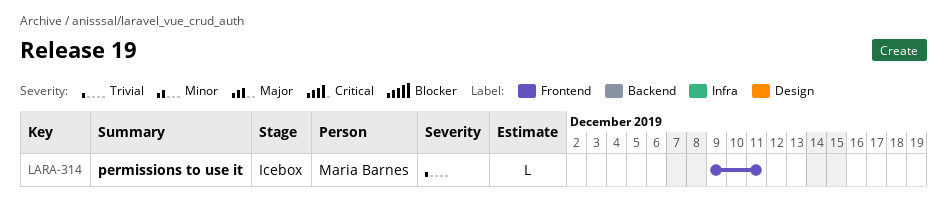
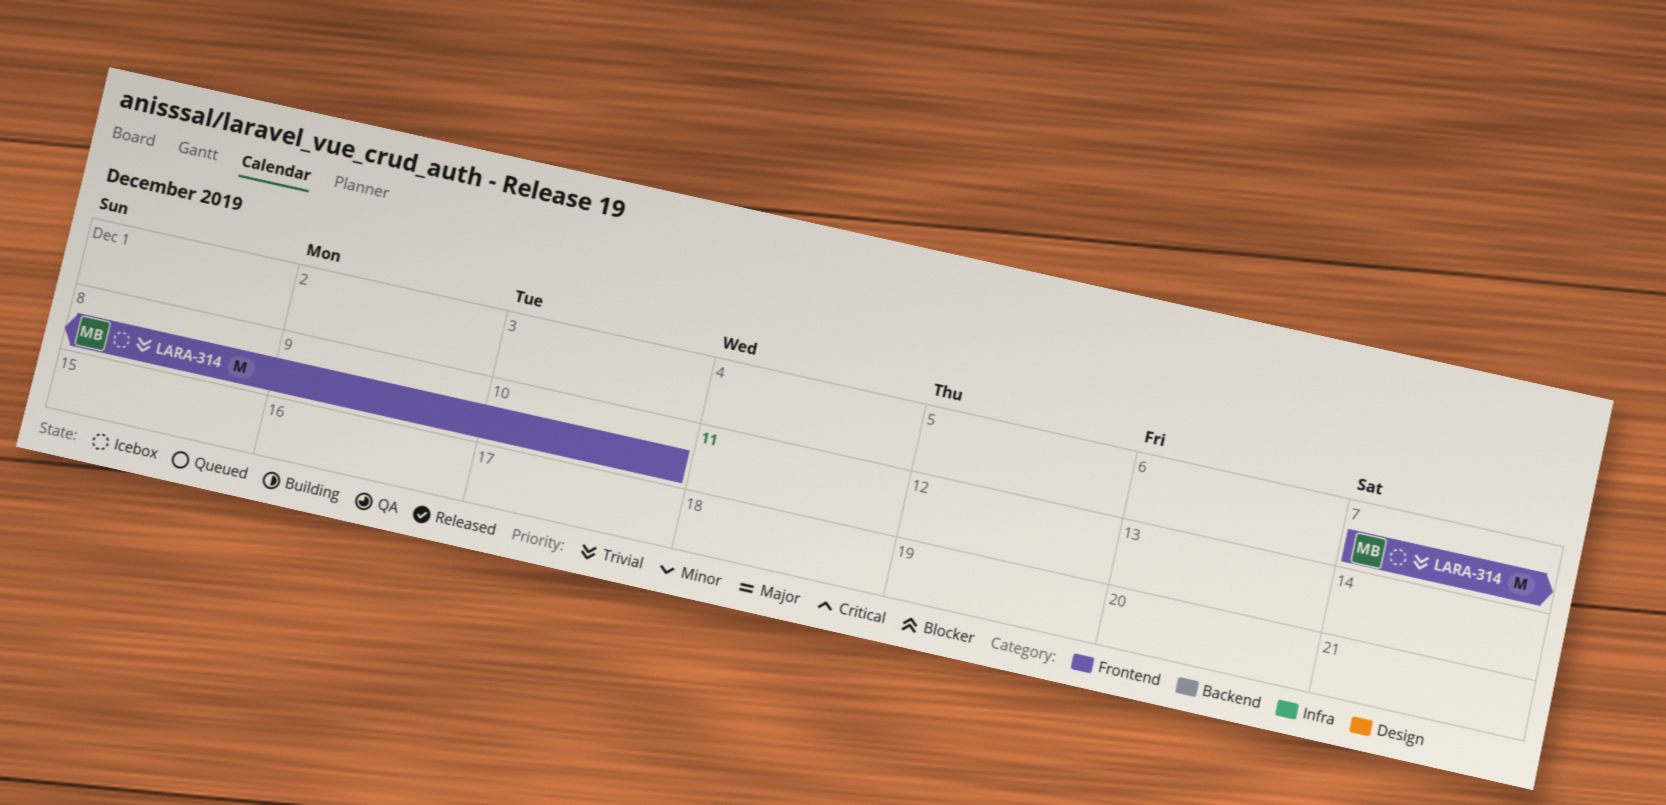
LARA-314, estimate: L -> M
LARA-314, start: Dec 9 -> Dec 7
LARA-314, due: Dec 11 -> Dec 10

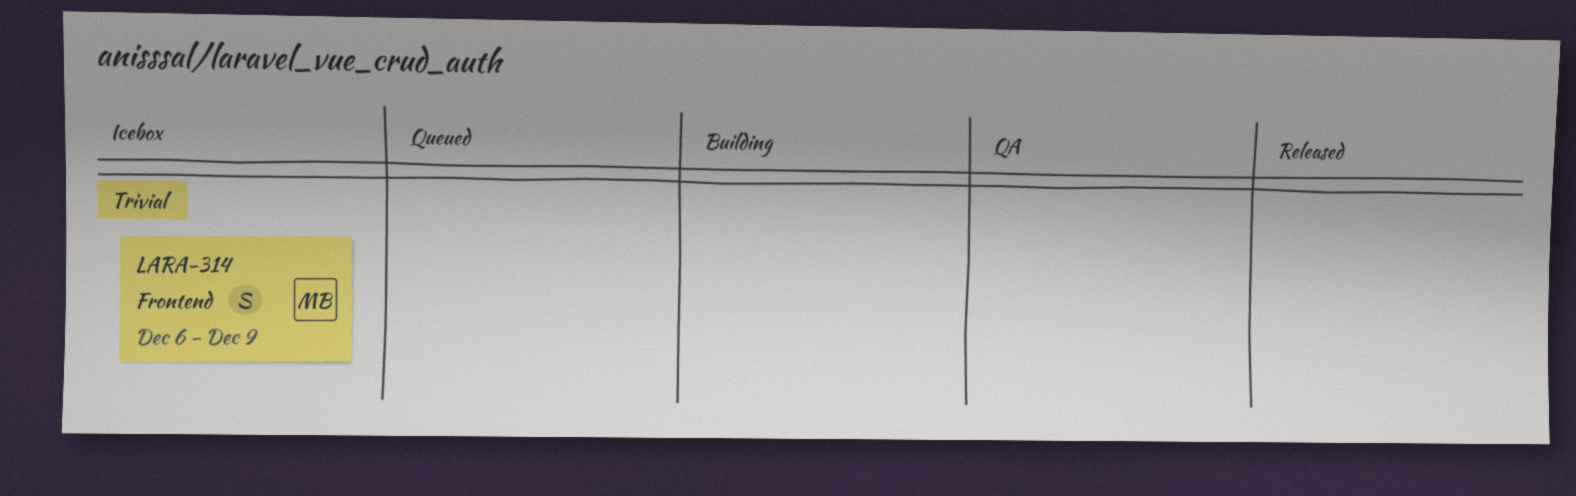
LARA-314, estimate: M -> S
LARA-314, start: Dec 7 -> Dec 6
LARA-314, due: Dec 10 -> Dec 9

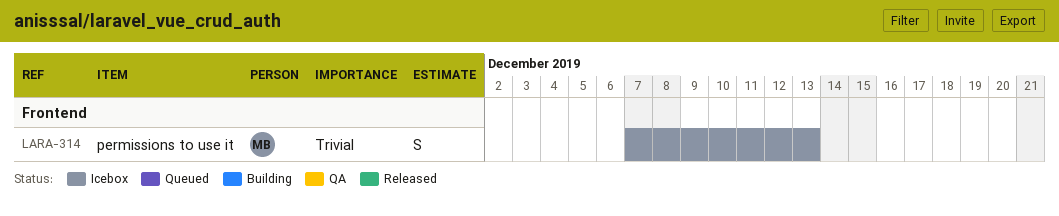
LARA-314, start: Dec 6 -> Dec 7
LARA-314, due: Dec 9 -> Dec 13

